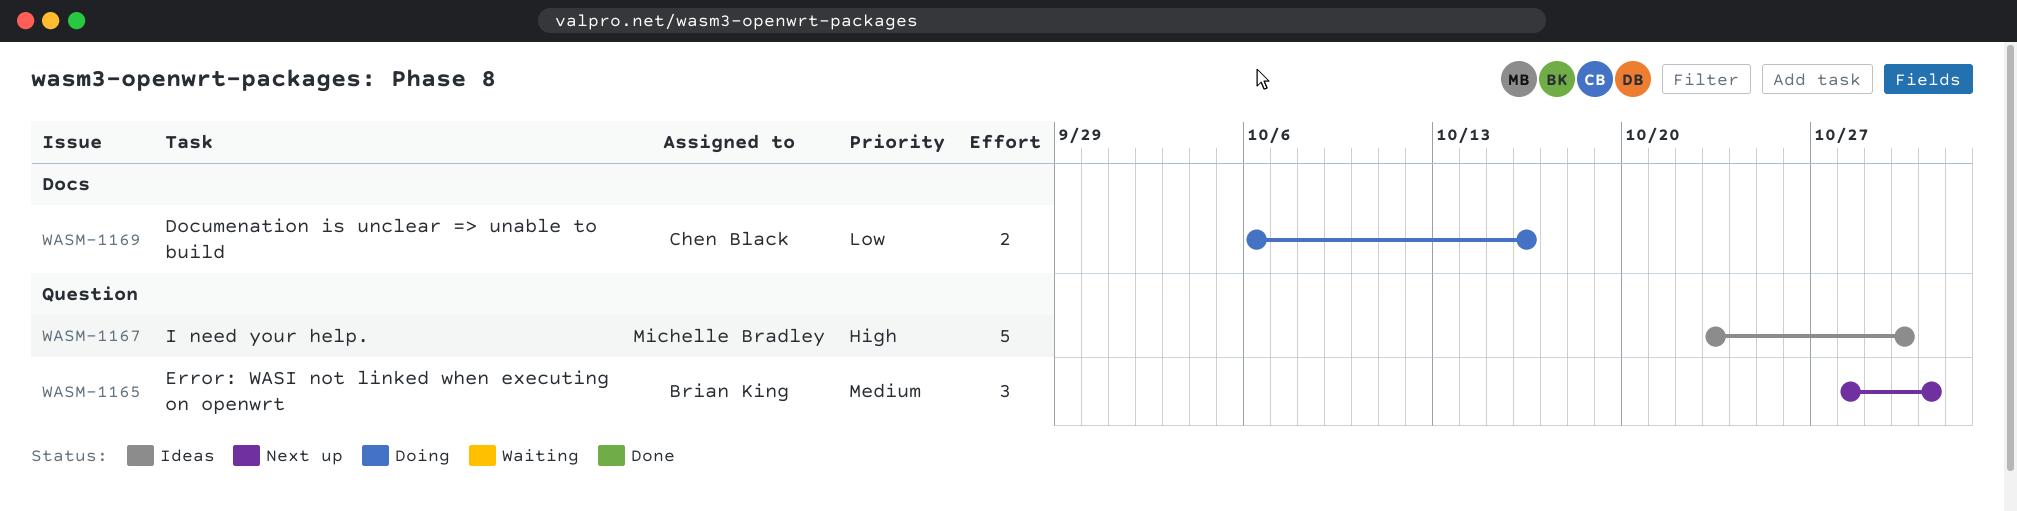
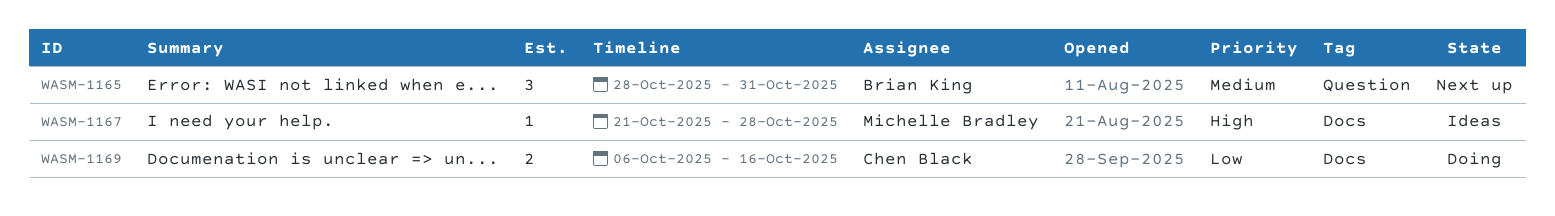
WASM-1167, label: Question -> Docs
WASM-1167, estimate: 5 -> 1
WASM-1167, start: Oct 23 -> Oct 21
WASM-1167, due: Oct 30 -> Oct 28

